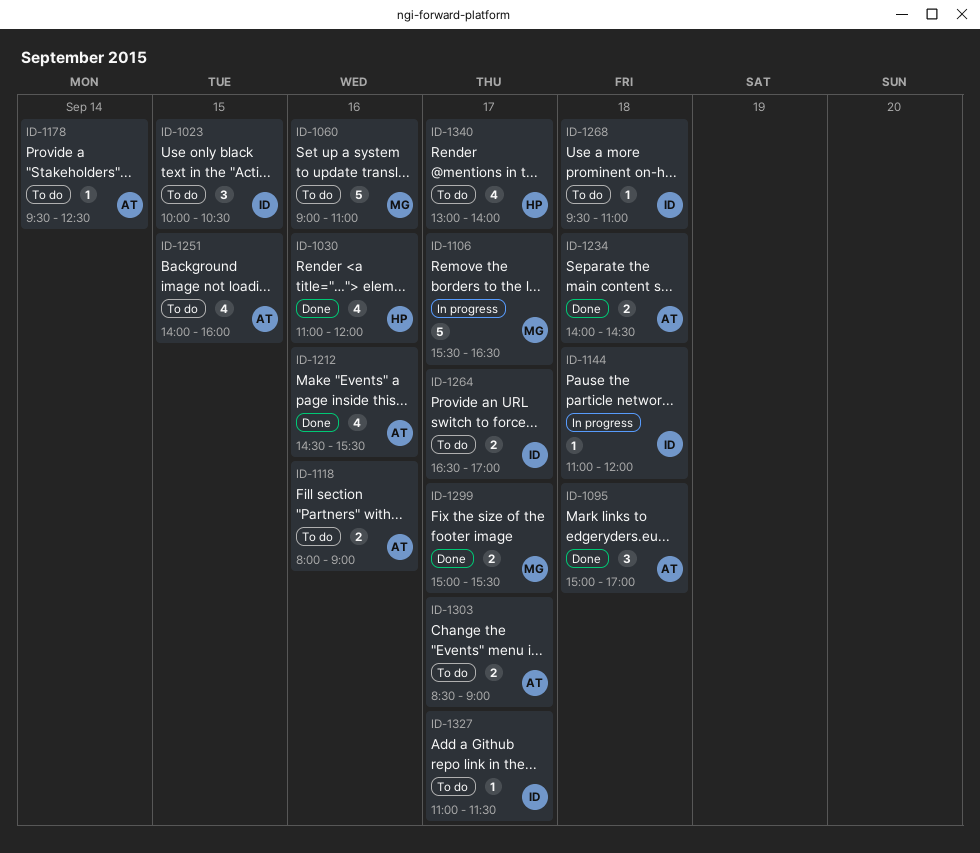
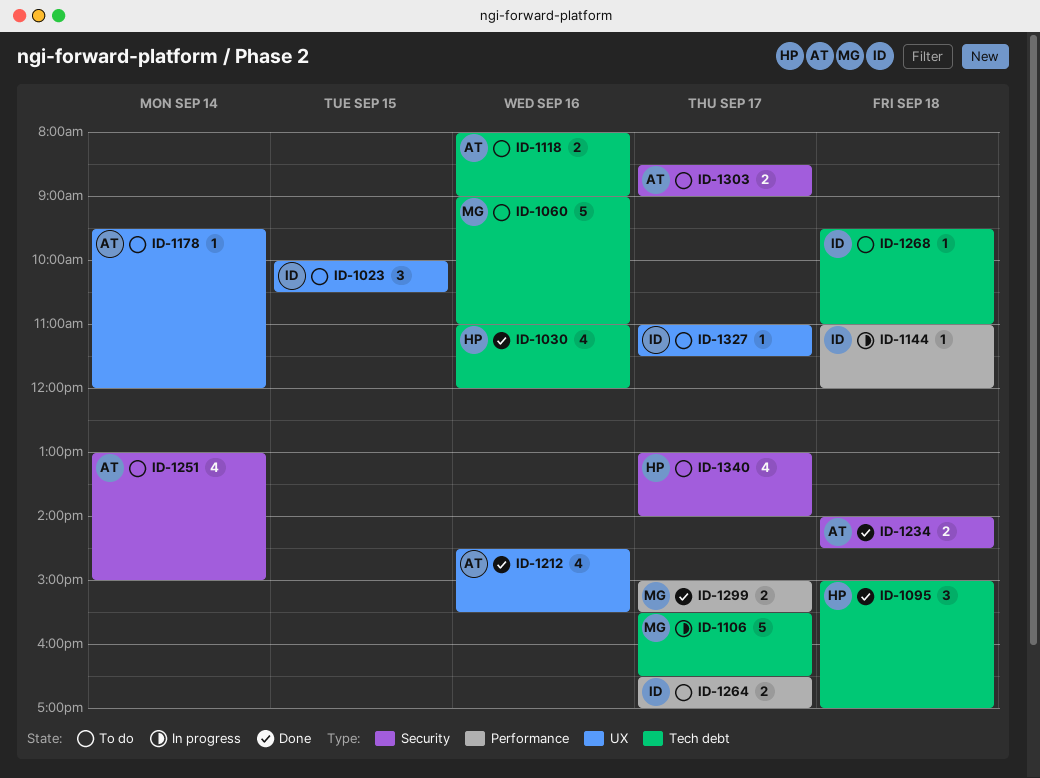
ID-1095, owner: AT -> HP
ID-1178, ends: 12:30 -> 12:00
ID-1251, day: Sep 15 -> Sep 14
ID-1251, begins: 14:00 -> 13:00
ID-1251, ends: 16:00 -> 15:00

